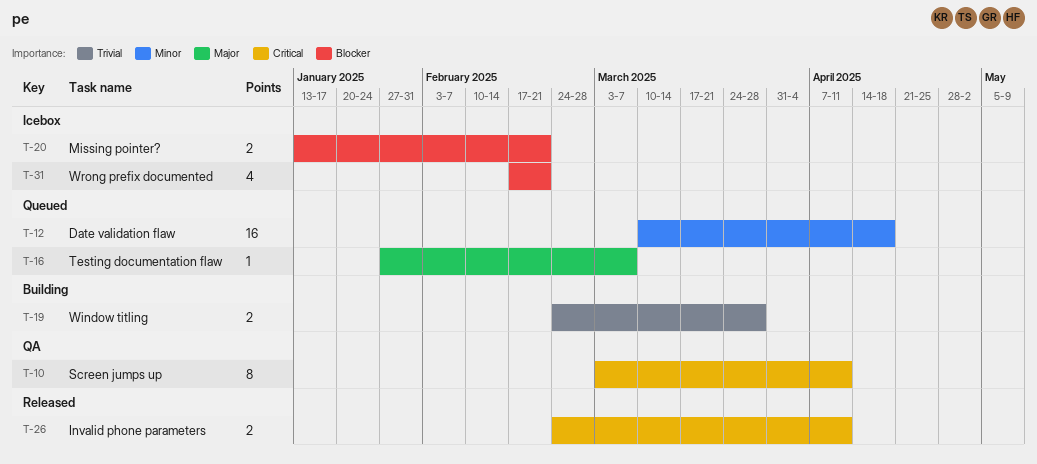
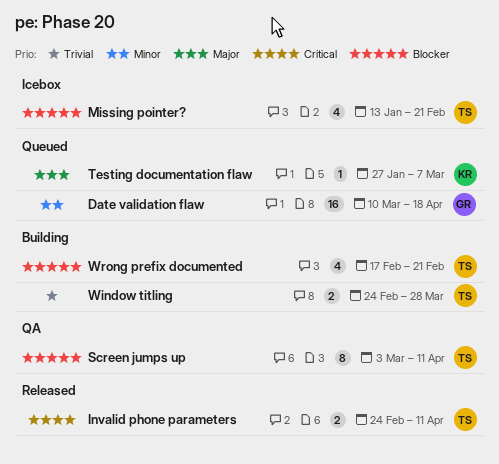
Missing pointer?, estimate: 2 -> 4
Screen jumps up, priority: Critical -> Blocker
Wrong prefix documented, status: Icebox -> Building

